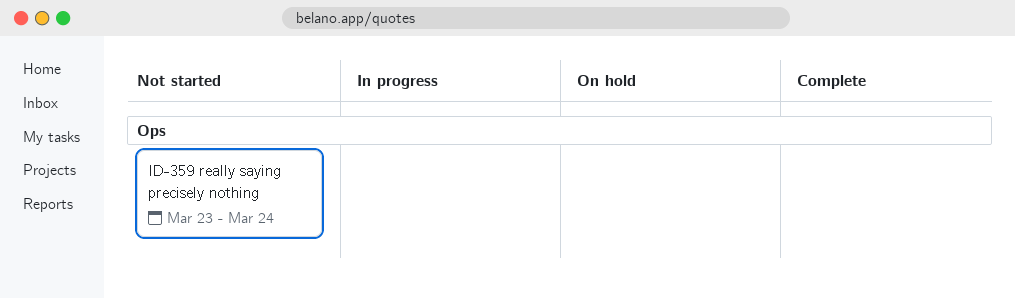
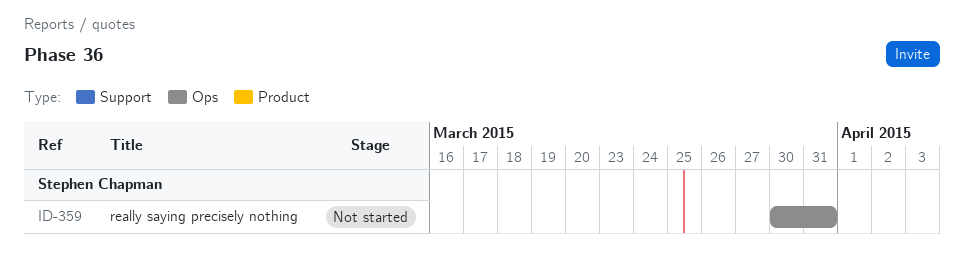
ID-359, start: Mar 23 -> Mar 30
ID-359, due: Mar 24 -> Mar 31

